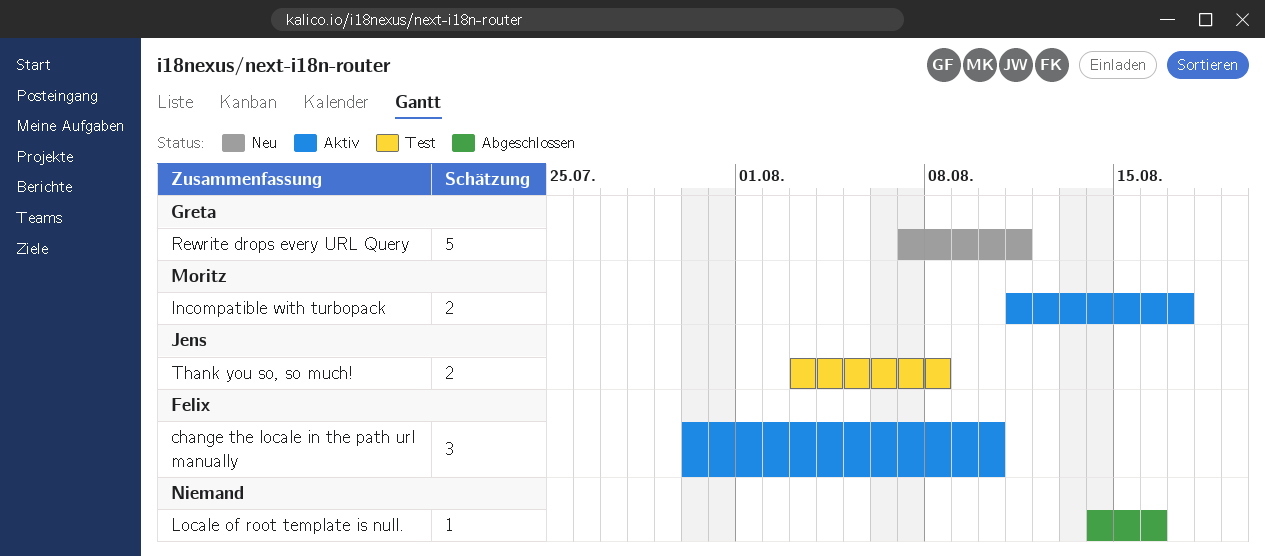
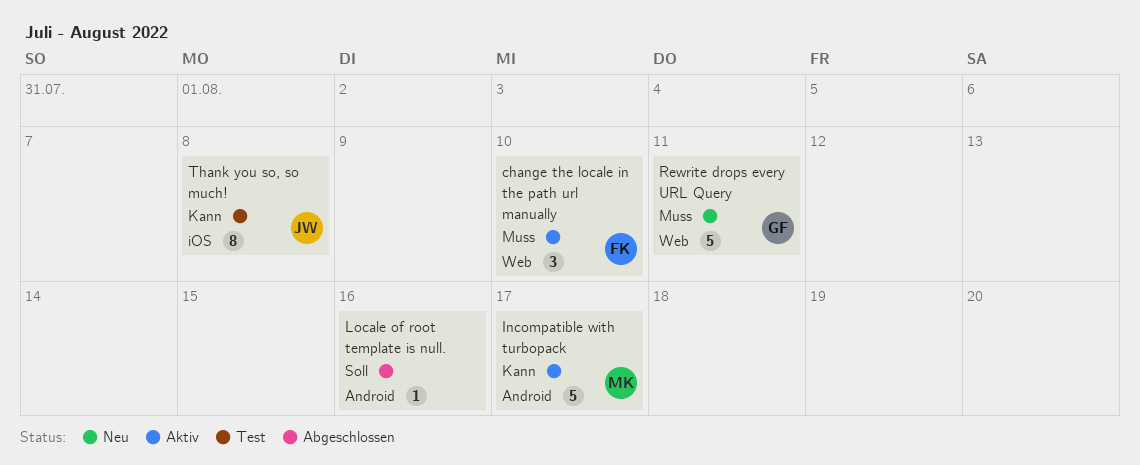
Incompatible with turbopack, estimate: 2 -> 5
Thank you so, so much!, estimate: 2 -> 8

